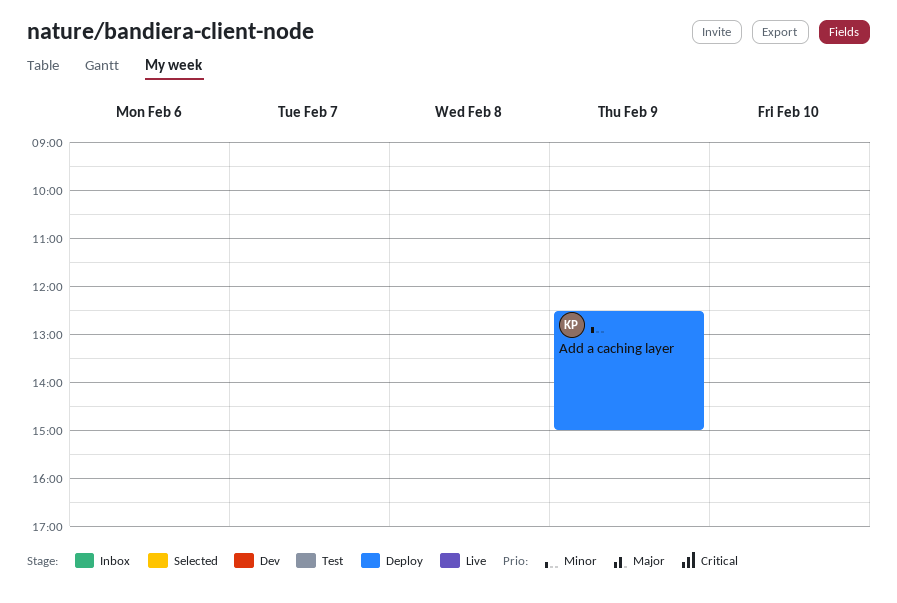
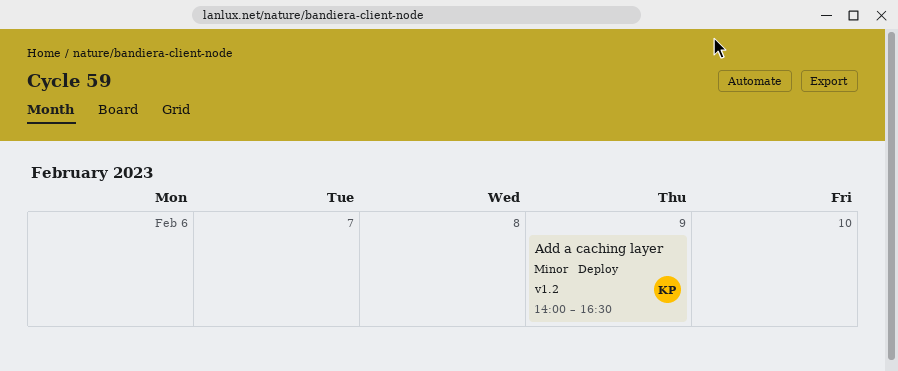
Add a caching layer, begins: 12:30 -> 14:00
Add a caching layer, ends: 15:00 -> 16:30

